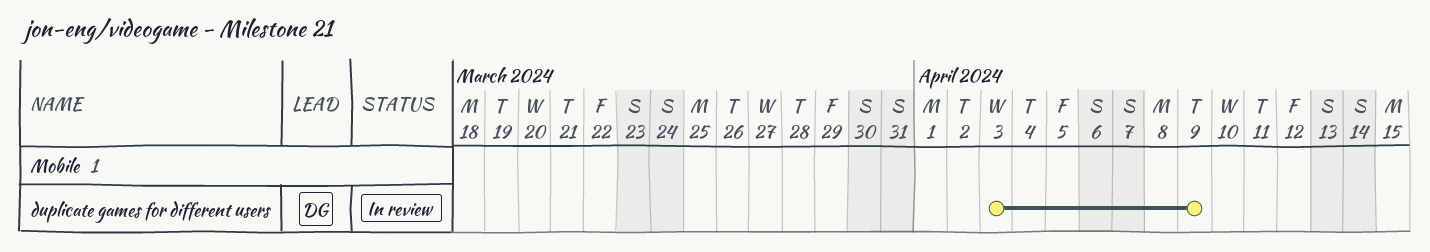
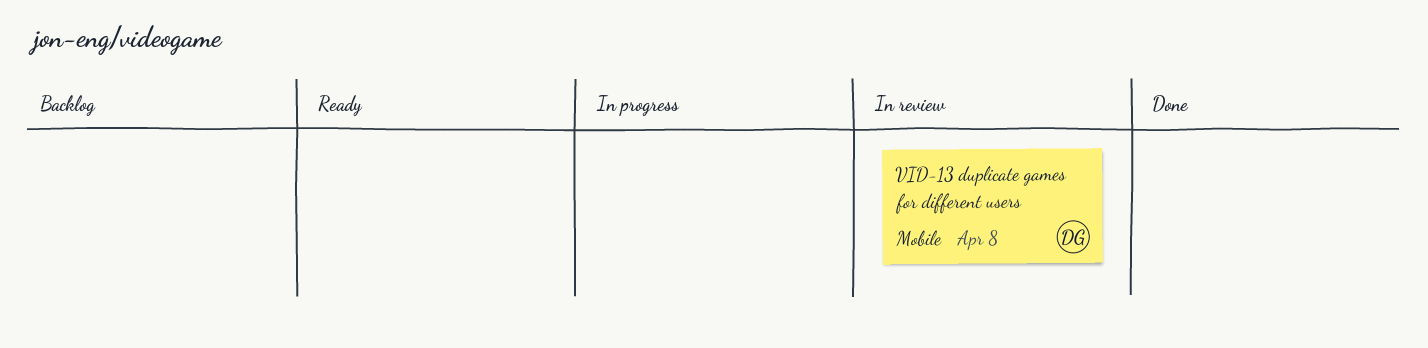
duplicate games for different users, due: Apr 9 -> Apr 8

